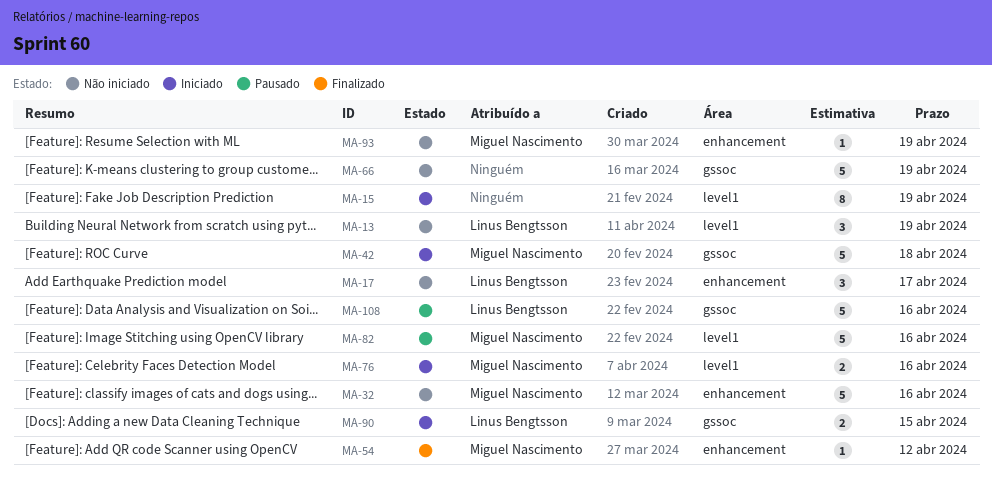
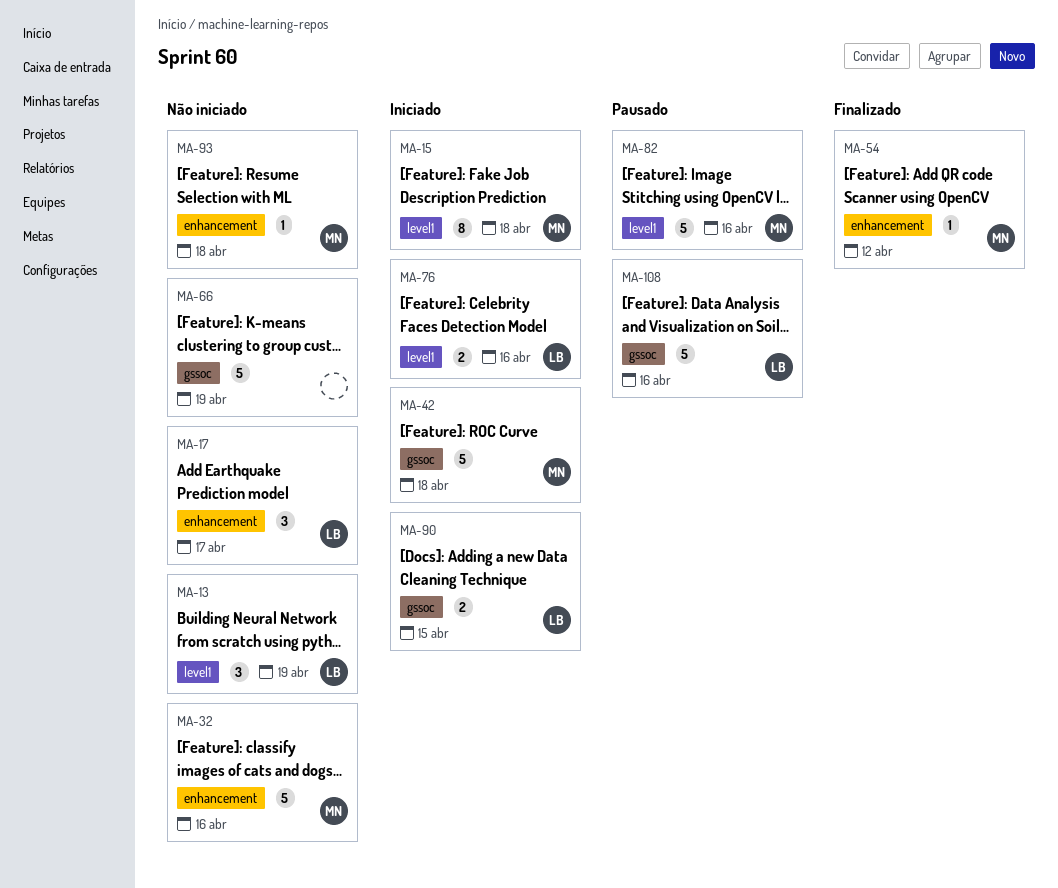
MA-15, owner: none -> Miguel Nascimento
MA-15, due: Apr 19 -> Apr 18
MA-76, owner: Miguel Nascimento -> Linus Bengtsson
MA-93, due: Apr 19 -> Apr 18

